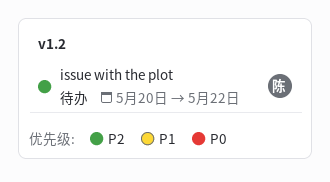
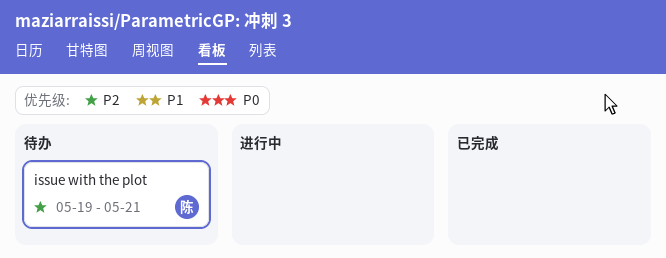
issue with the plot, start: May 20 -> May 19
issue with the plot, due: May 22 -> May 21

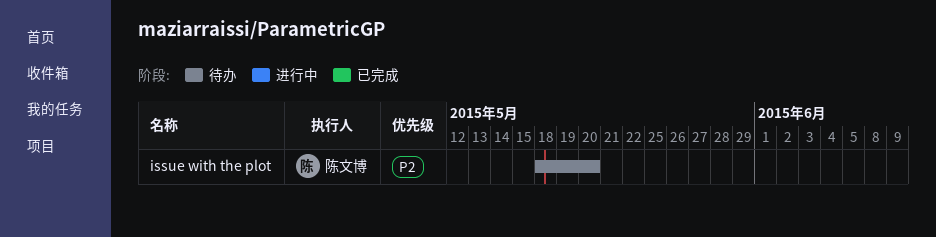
issue with the plot, start: May 19 -> May 18
issue with the plot, due: May 21 -> May 20

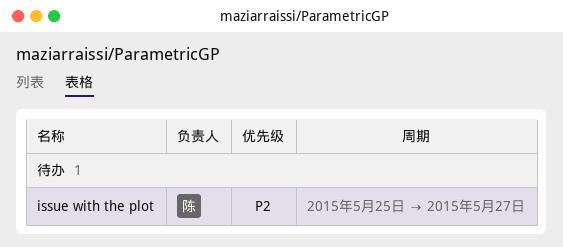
issue with the plot, start: May 18 -> May 25
issue with the plot, due: May 20 -> May 27

